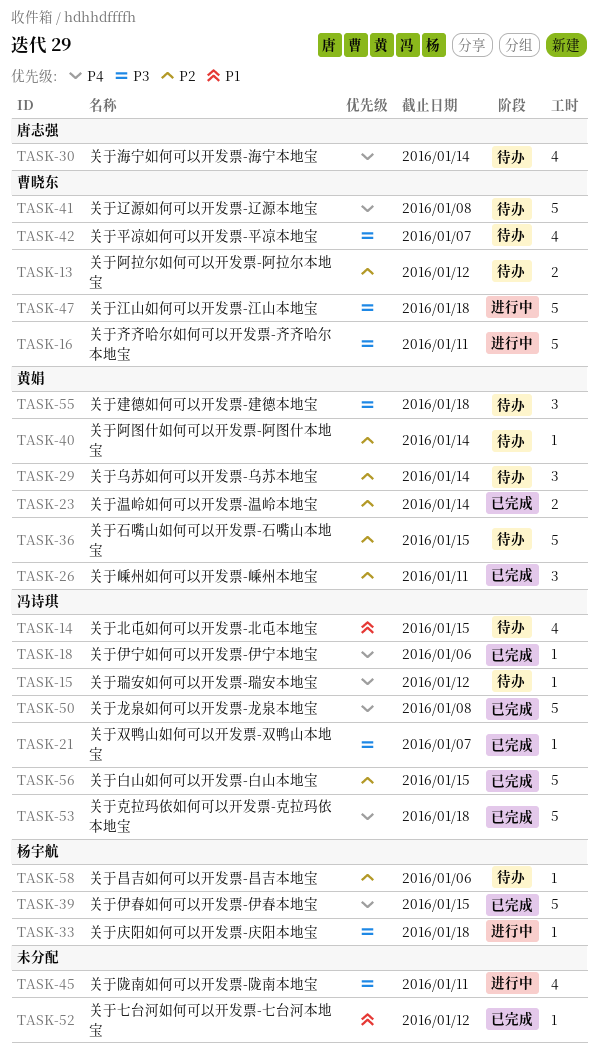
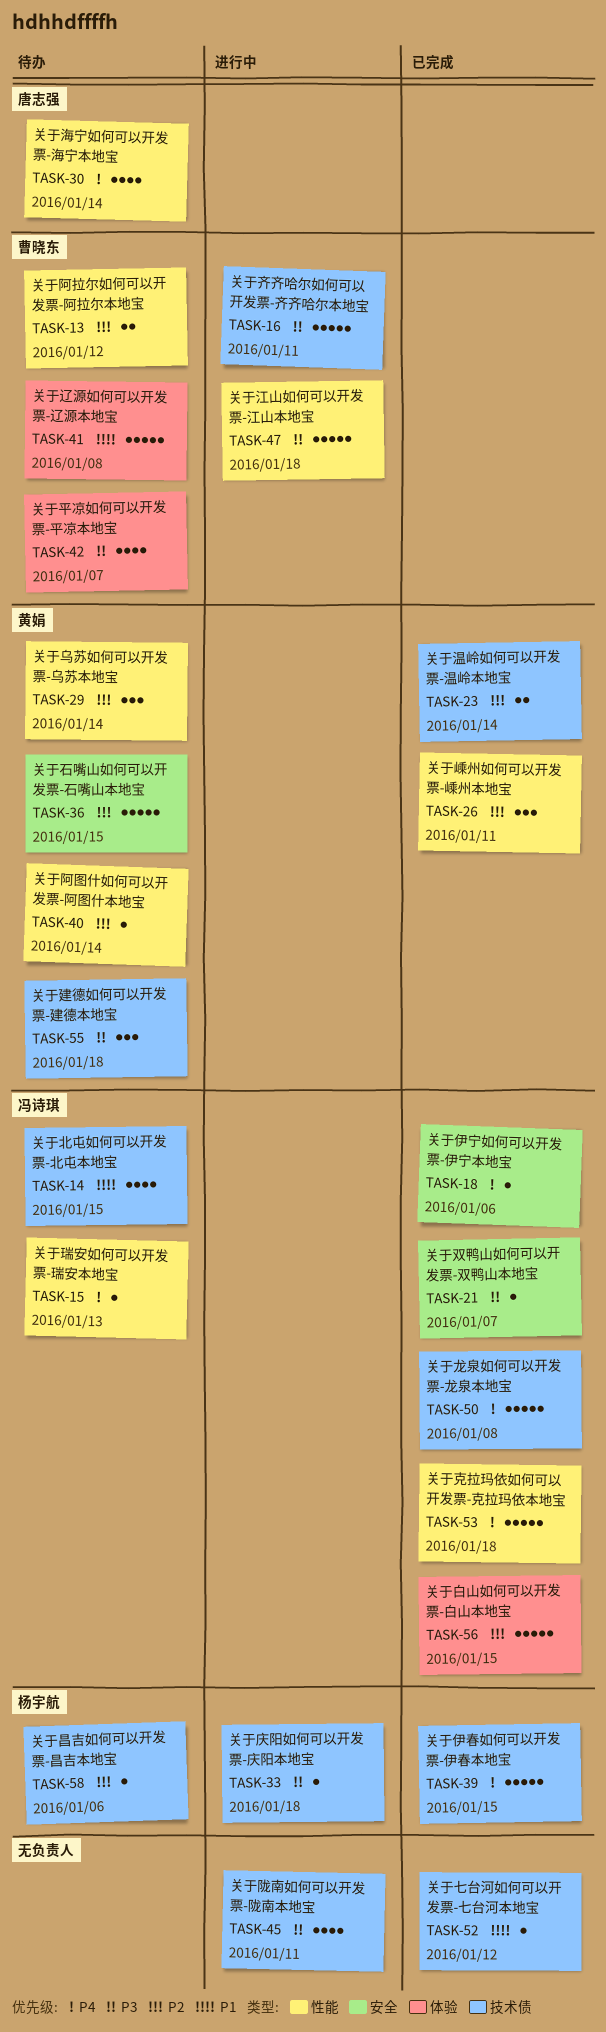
TASK-15, due: Jan 12 -> Jan 13
TASK-41, priority: P4 -> P1

